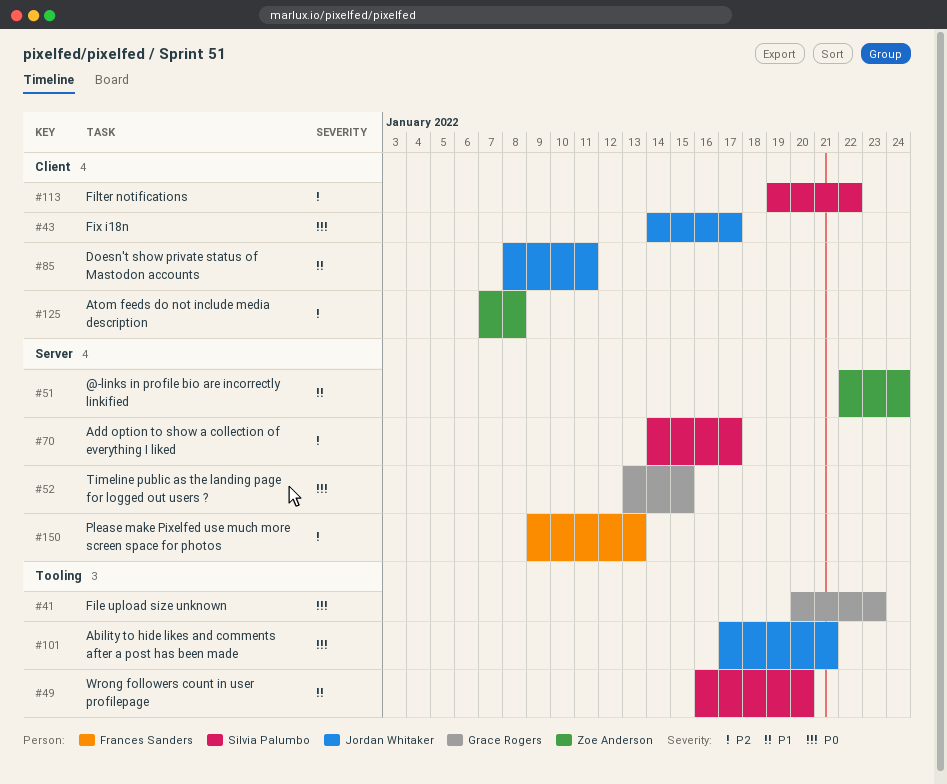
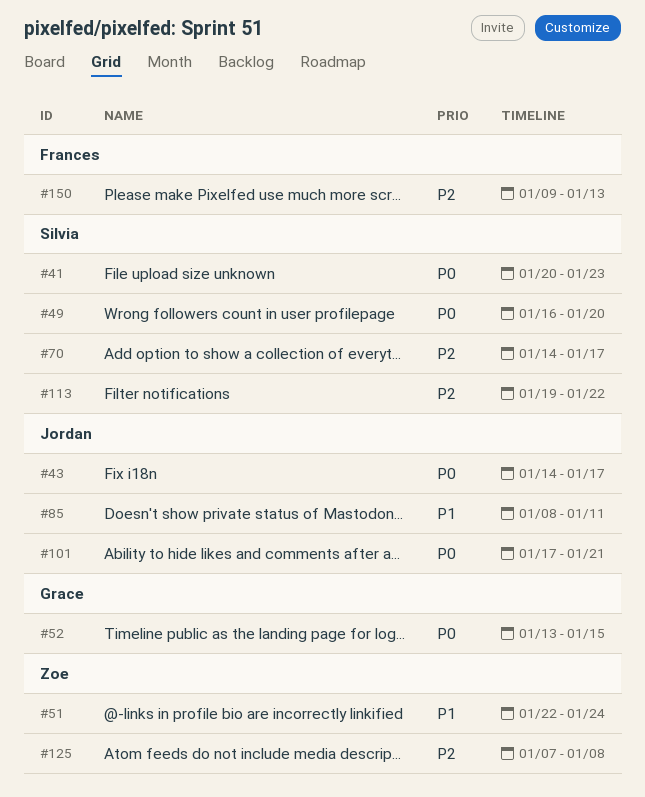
#41, owner: Grace Rogers -> Silvia Palumbo
#49, priority: P1 -> P0

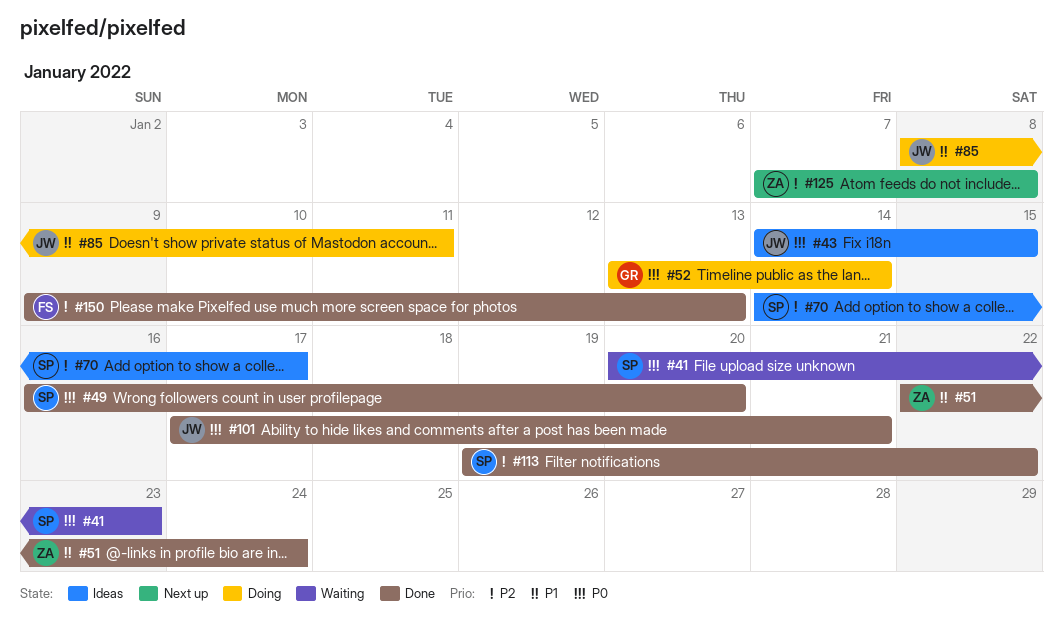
#43, due: Jan 17 -> Jan 15
#52, due: Jan 15 -> Jan 14

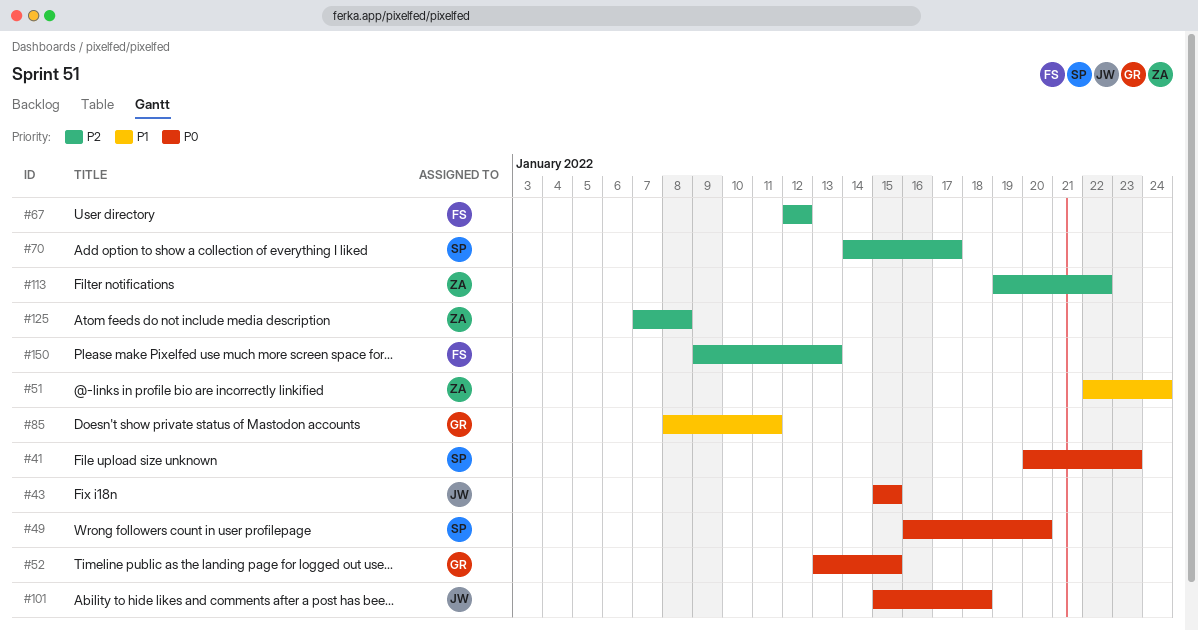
#43, start: Jan 14 -> Jan 15
#52, due: Jan 14 -> Jan 15
#67: none -> present
#85, owner: JW -> GR
#101, start: Jan 17 -> Jan 15
#101, due: Jan 21 -> Jan 18
#113, owner: SP -> ZA

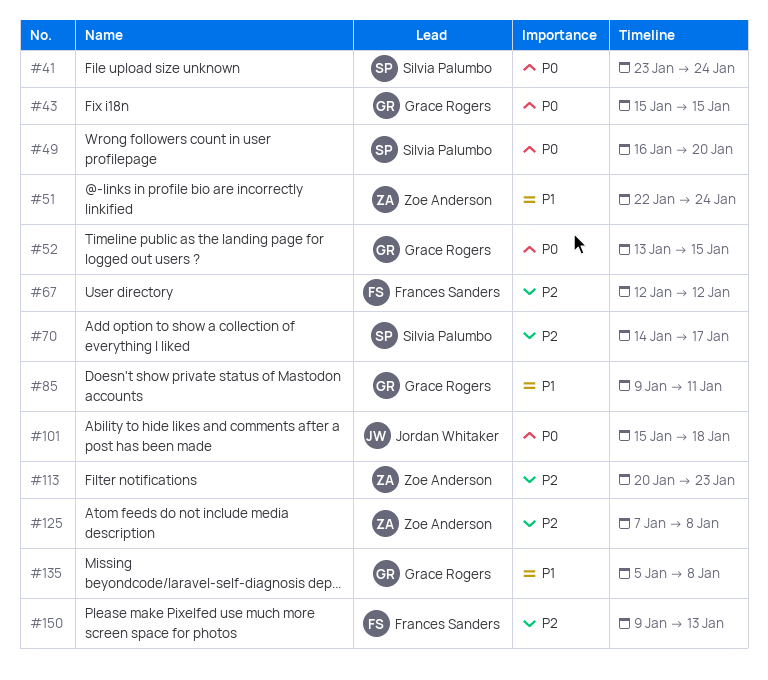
#41, start: Jan 20 -> Jan 23
#41, due: Jan 23 -> Jan 24
#43, owner: Jordan Whitaker -> Grace Rogers
#85, start: Jan 8 -> Jan 9
#113, start: Jan 19 -> Jan 20
#113, due: Jan 22 -> Jan 23
#135: none -> present

